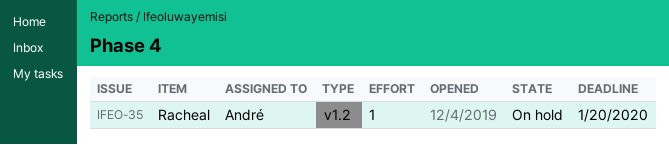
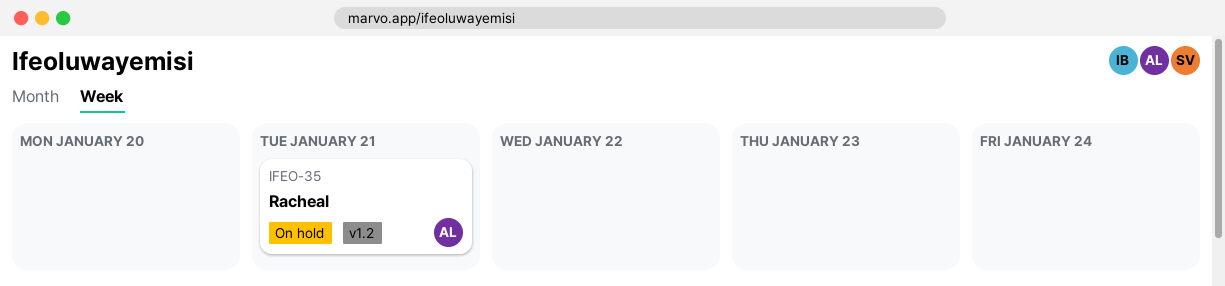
IFEO-35, due: Jan 20 -> Jan 21

